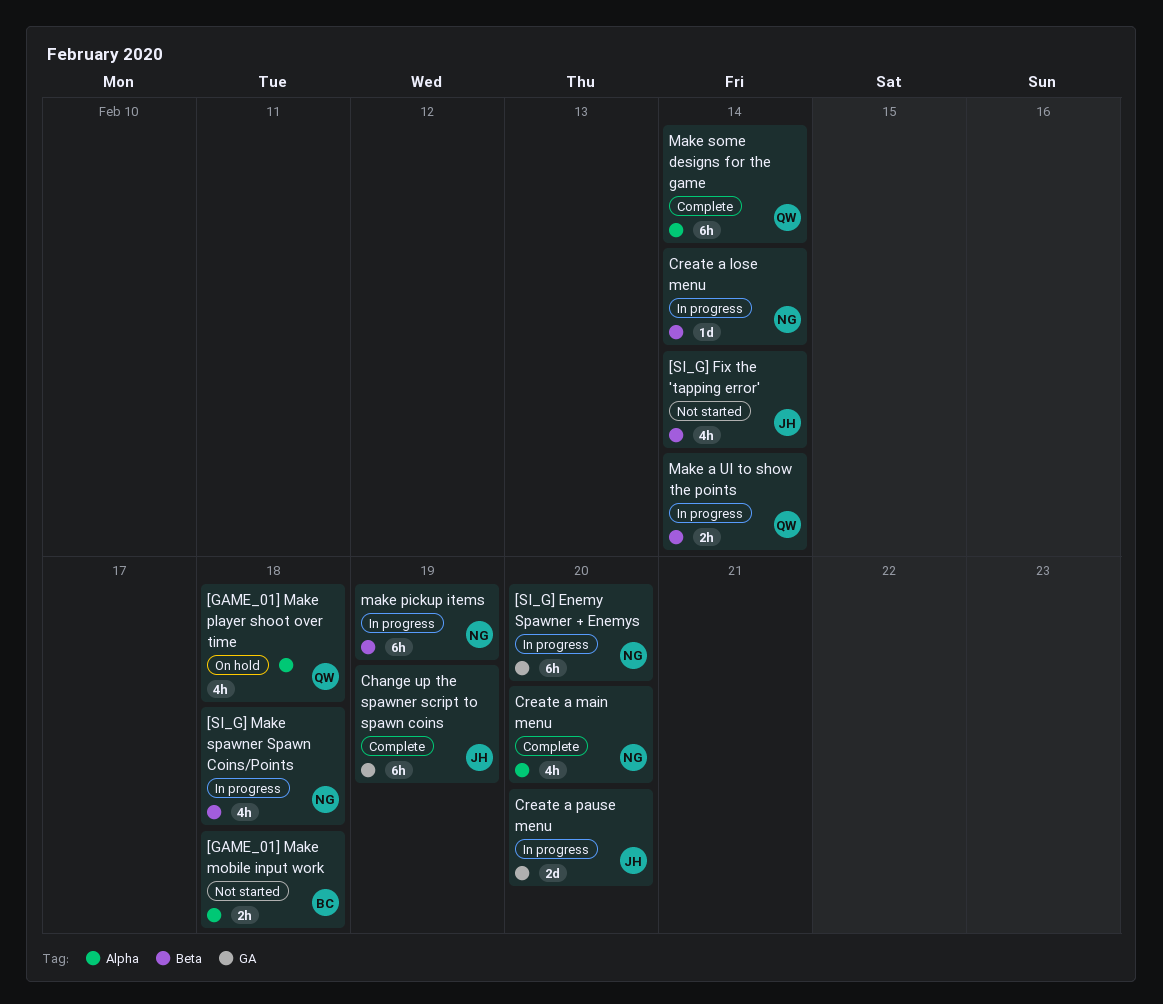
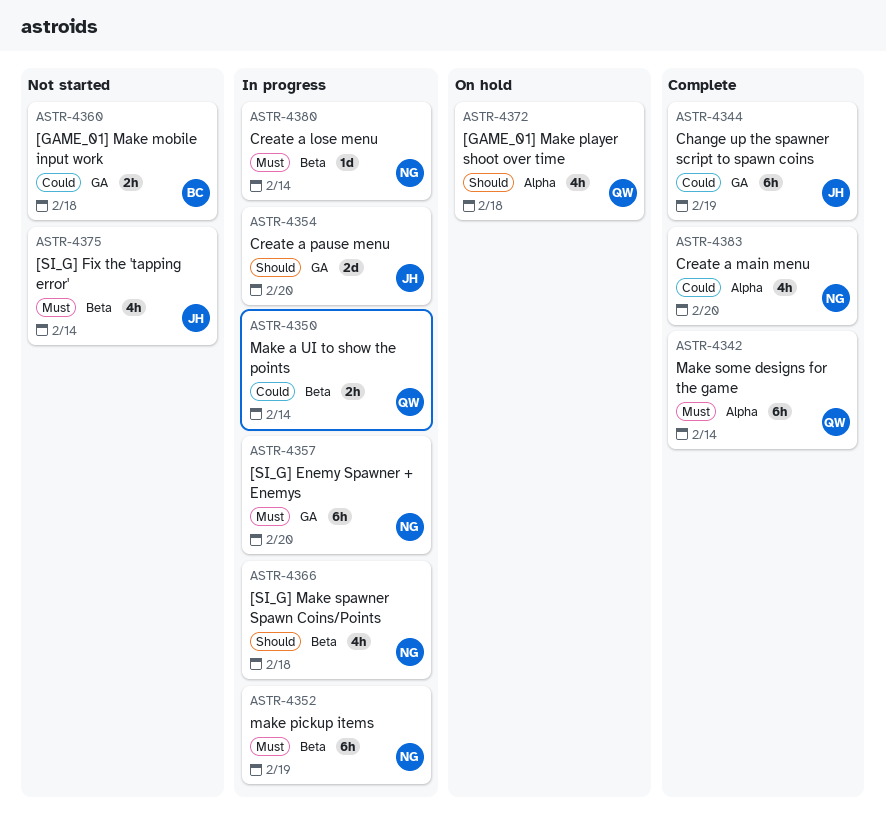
[GAME_01] Make mobile input work, label: Alpha -> GA

